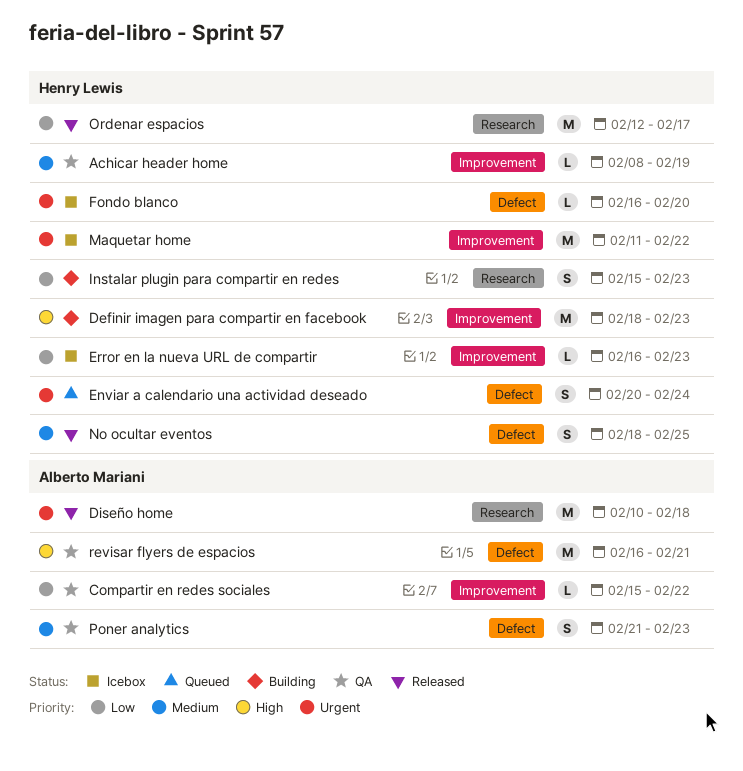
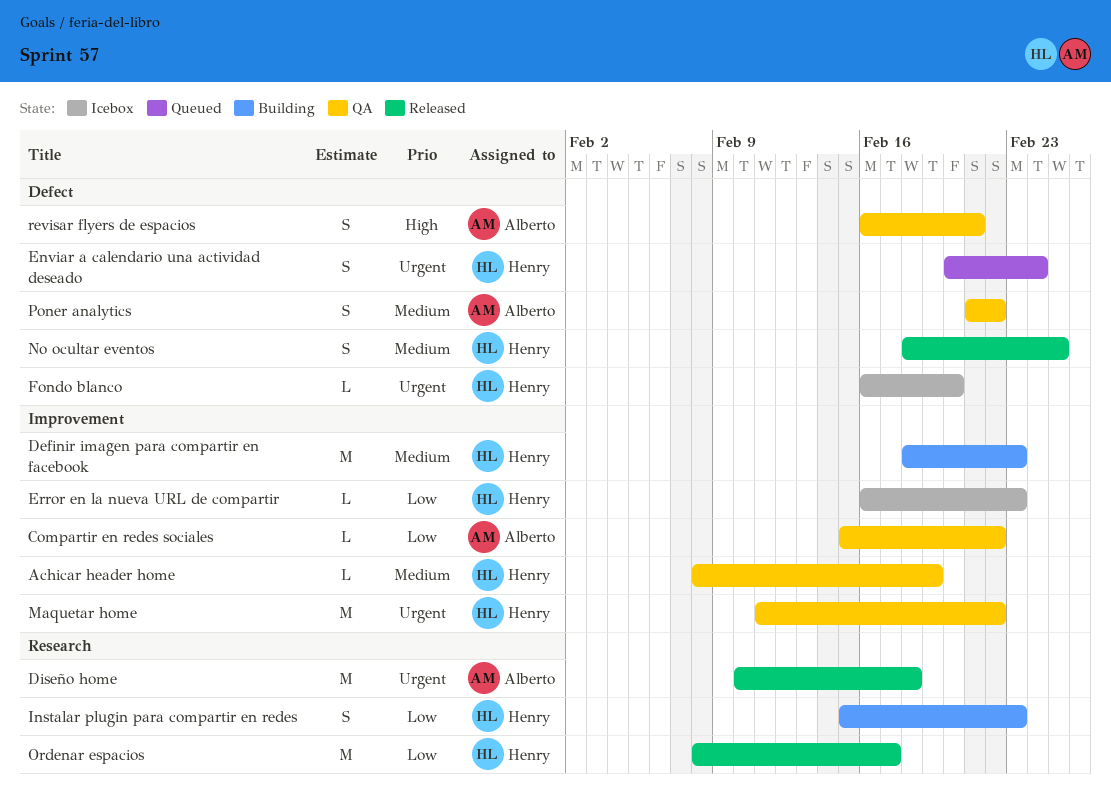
Definir imagen para compartir en facebook, priority: High -> Medium
Maquetar home, status: Icebox -> QA
Ordenar espacios, start: Feb 12 -> Feb 8
Poner analytics, due: Feb 23 -> Feb 22
revisar flyers de espacios, estimate: M -> S

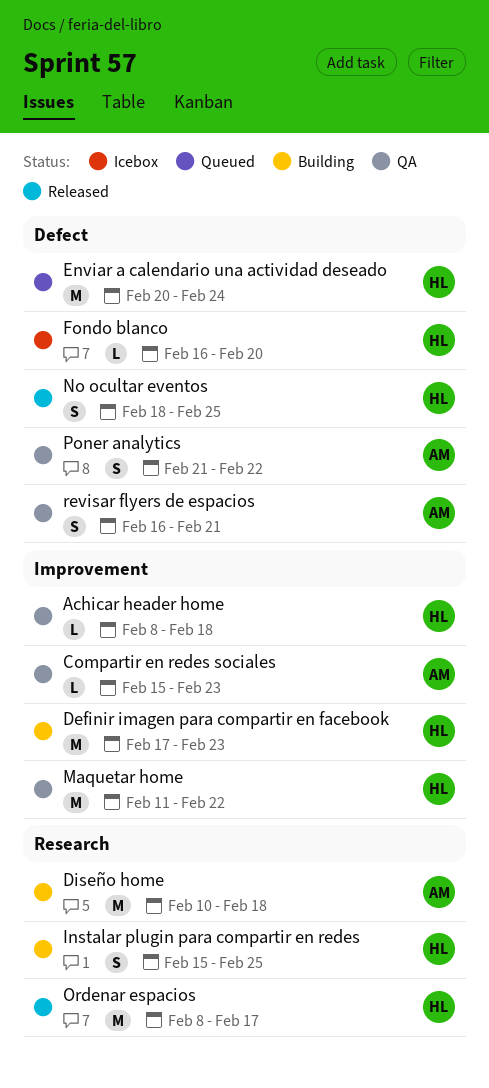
Achicar header home, due: Feb 19 -> Feb 18
Compartir en redes sociales, due: Feb 22 -> Feb 23
Definir imagen para compartir en facebook, start: Feb 18 -> Feb 17
Diseño home, status: Released -> Building
Enviar a calendario una actividad deseado, estimate: S -> M
Error en la nueva URL de compartir: present -> none
Instalar plugin para compartir en redes, due: Feb 23 -> Feb 25

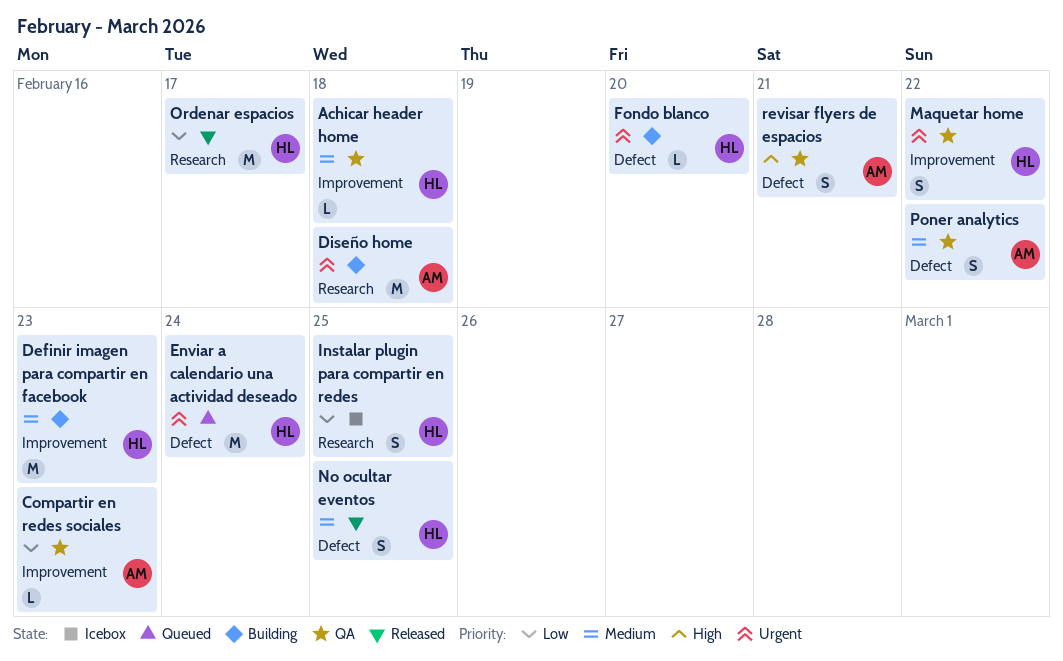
Fondo blanco, status: Icebox -> Building
Instalar plugin para compartir en redes, status: Building -> Icebox
Maquetar home, estimate: M -> S

